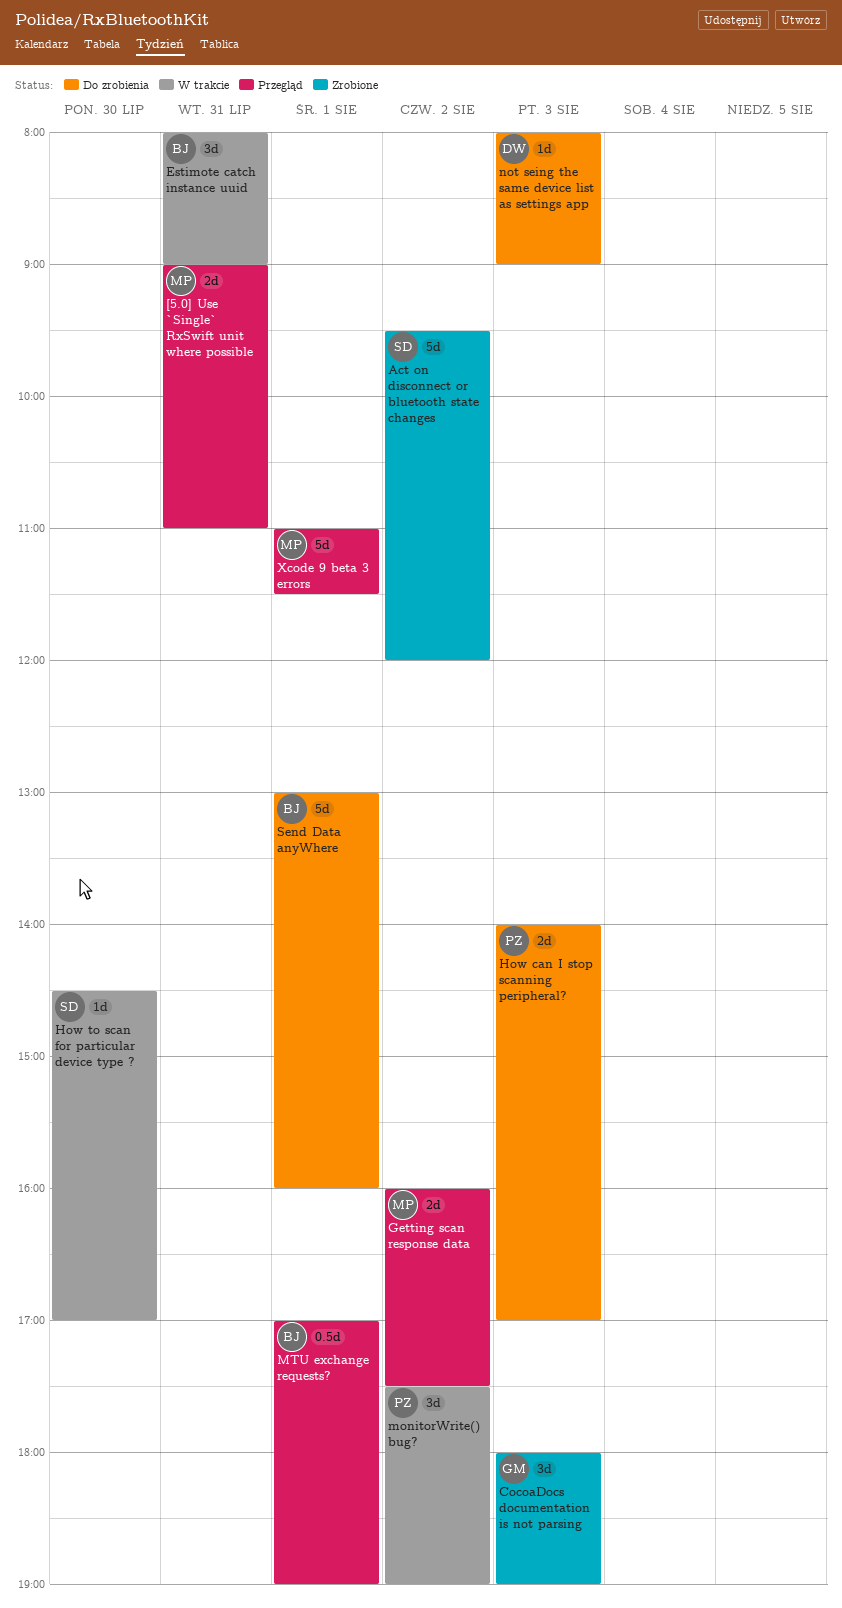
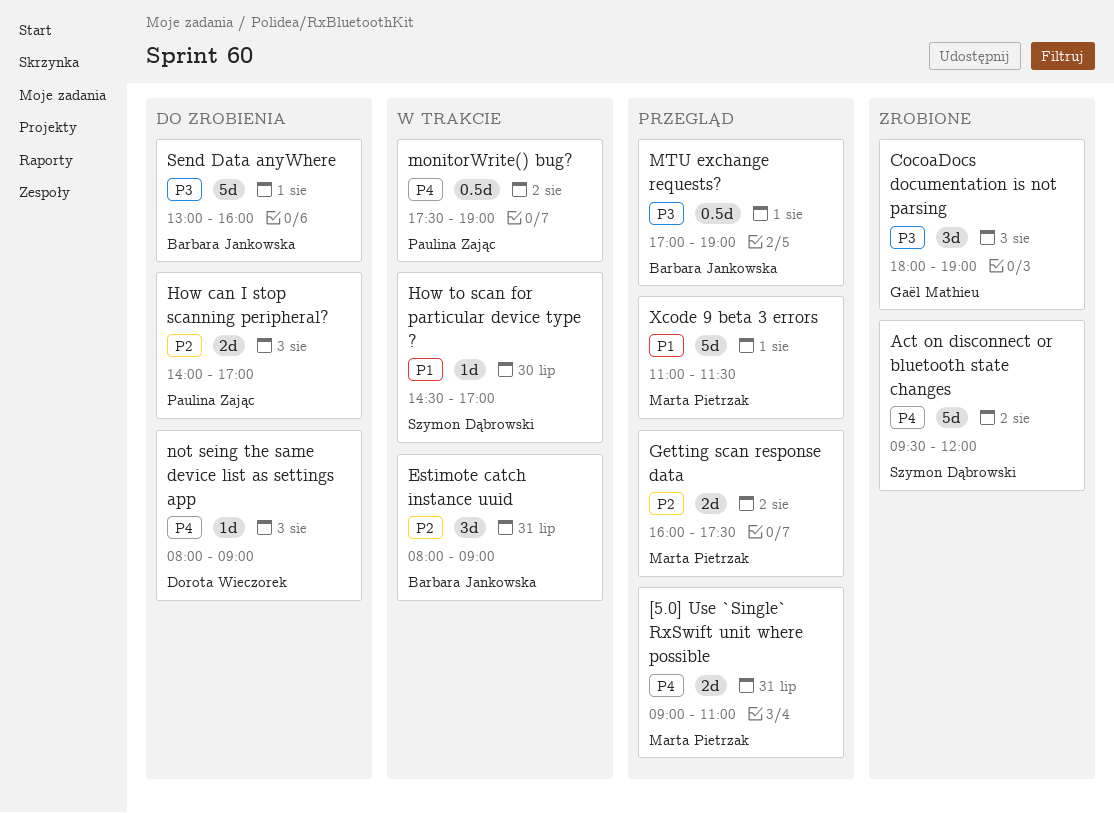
monitorWrite() bug?, estimate: 3d -> 0.5d

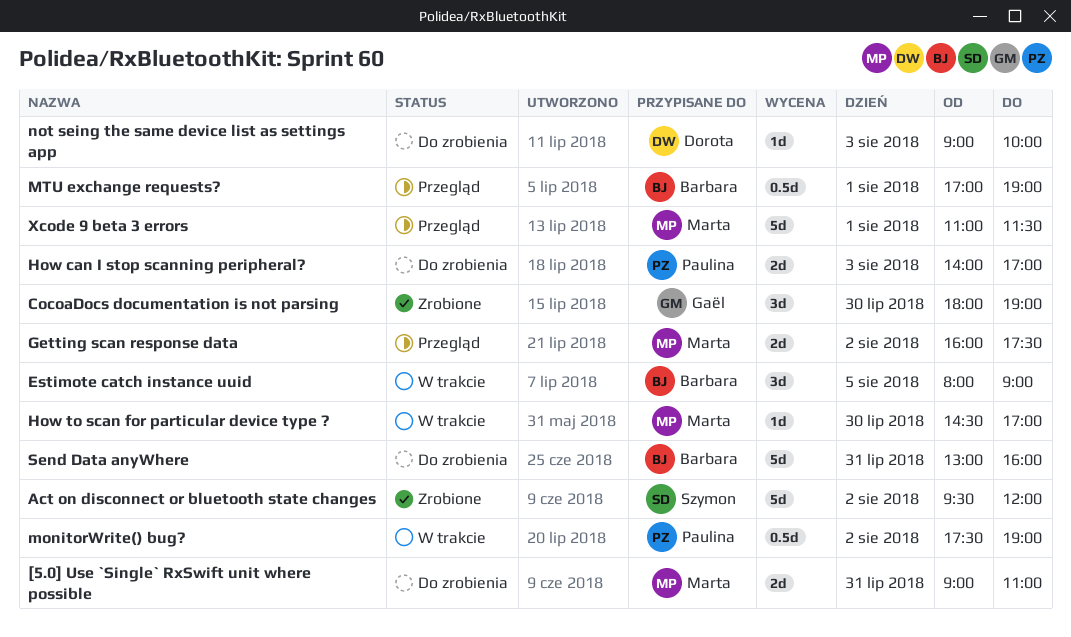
[5.0] Use `Single` RxSwift unit where possible, status: Przegląd -> Do zrobienia
CocoaDocs documentation is not parsing, day: Aug 3 -> Jul 30
Estimote catch instance uuid, day: Jul 31 -> Aug 5
How to scan for particular device type ?, owner: Szymon Dąbrowski -> Marta Pietrzak
not seing the same device list as settings app, begins: 08:00 -> 09:00
not seing the same device list as settings app, ends: 09:00 -> 10:00
Send Data anyWhere, day: Aug 1 -> Jul 31

